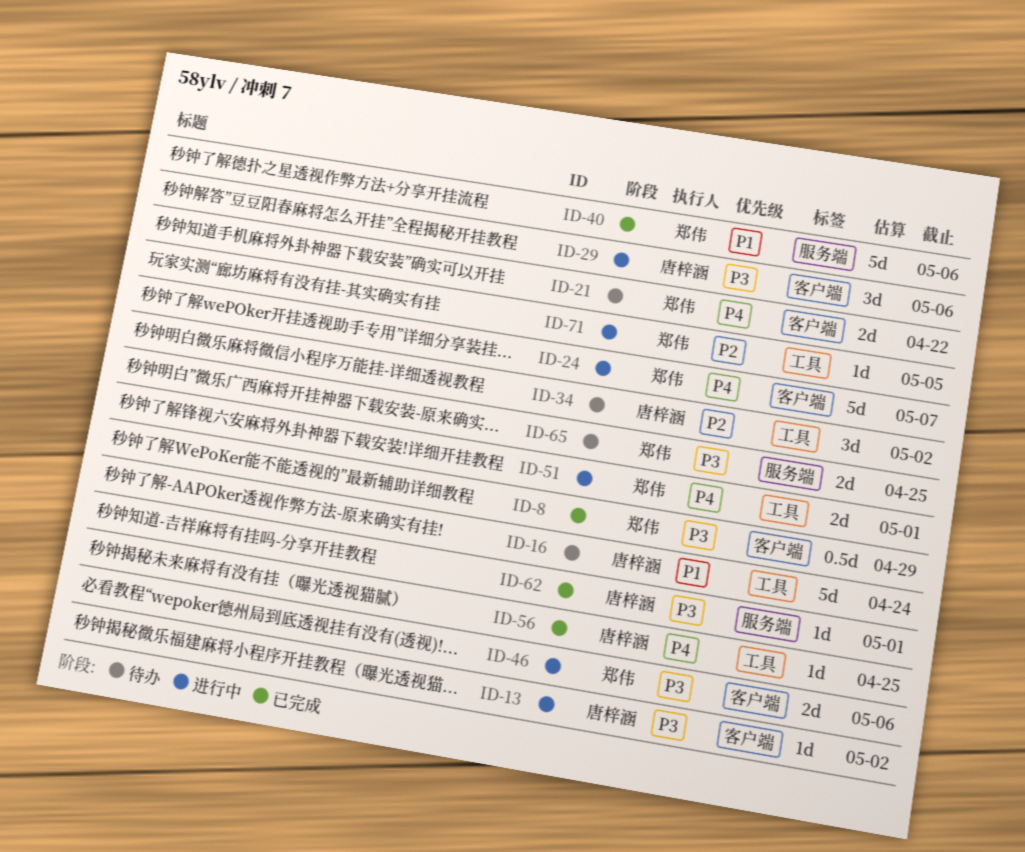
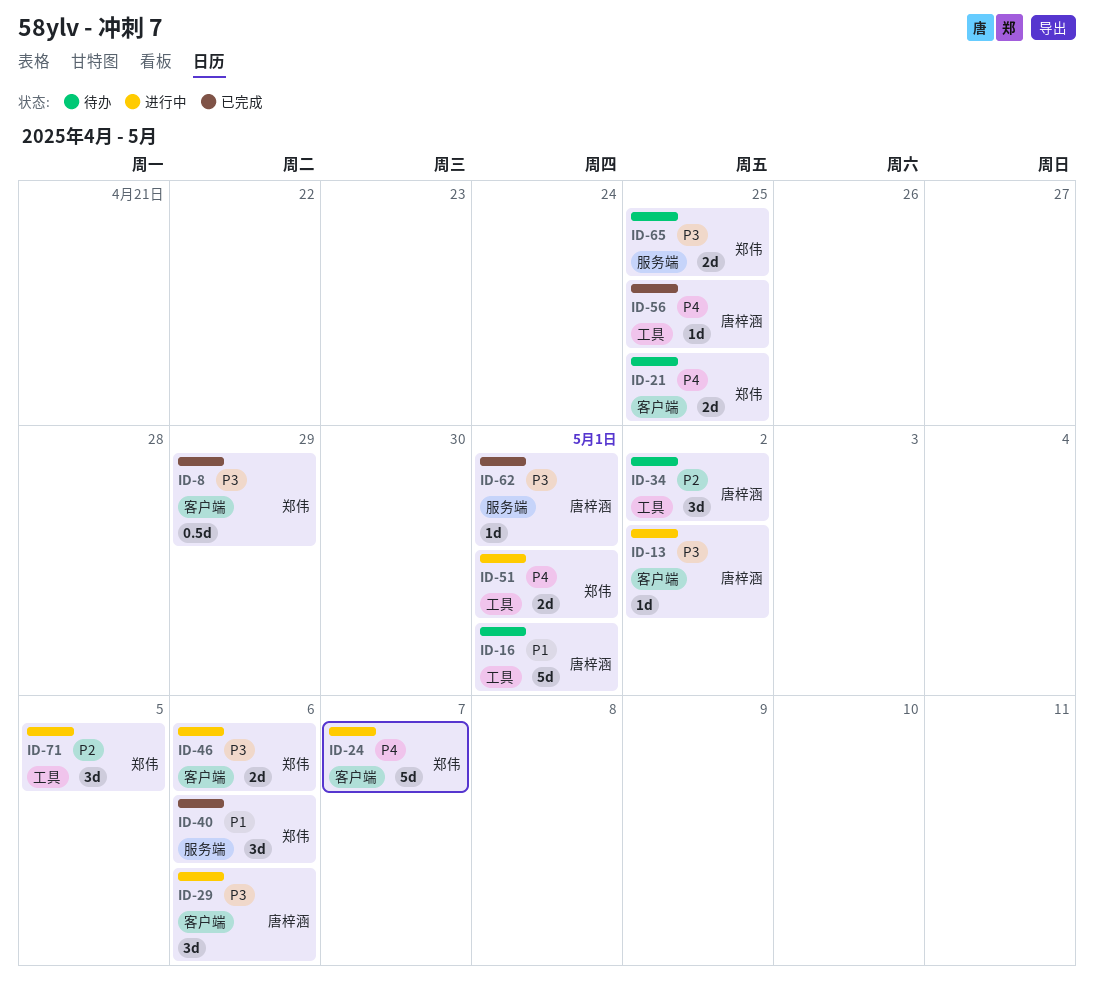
ID-16, due: Apr 24 -> May 1
ID-21, due: Apr 22 -> Apr 25
ID-40, estimate: 5d -> 3d
ID-71, estimate: 1d -> 3d

